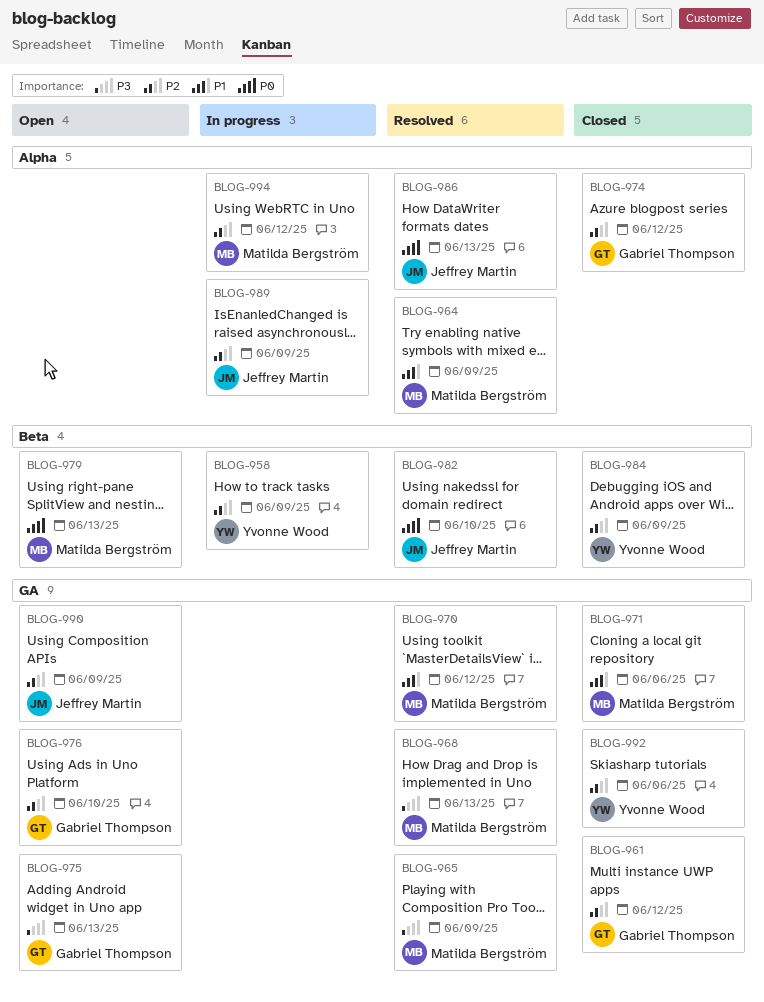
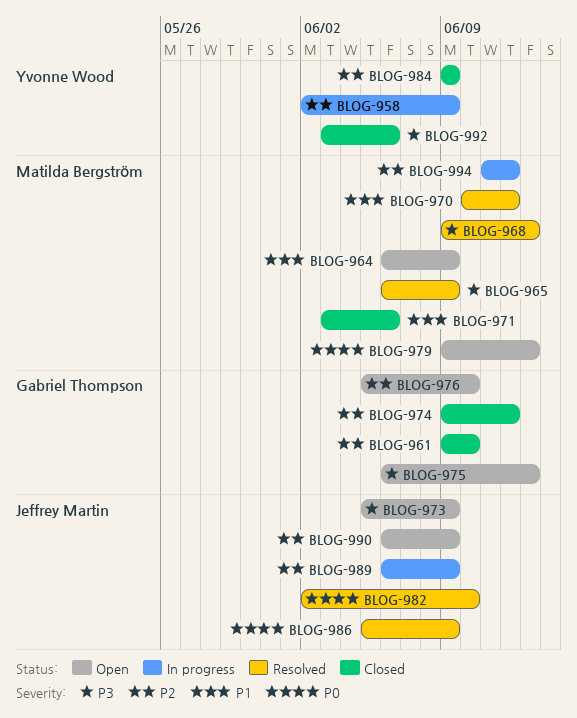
BLOG-961, due: Jun 12 -> Jun 10
BLOG-964, status: Resolved -> Open
BLOG-973: none -> present
BLOG-986, due: Jun 13 -> Jun 9
BLOG-992, priority: P2 -> P3

